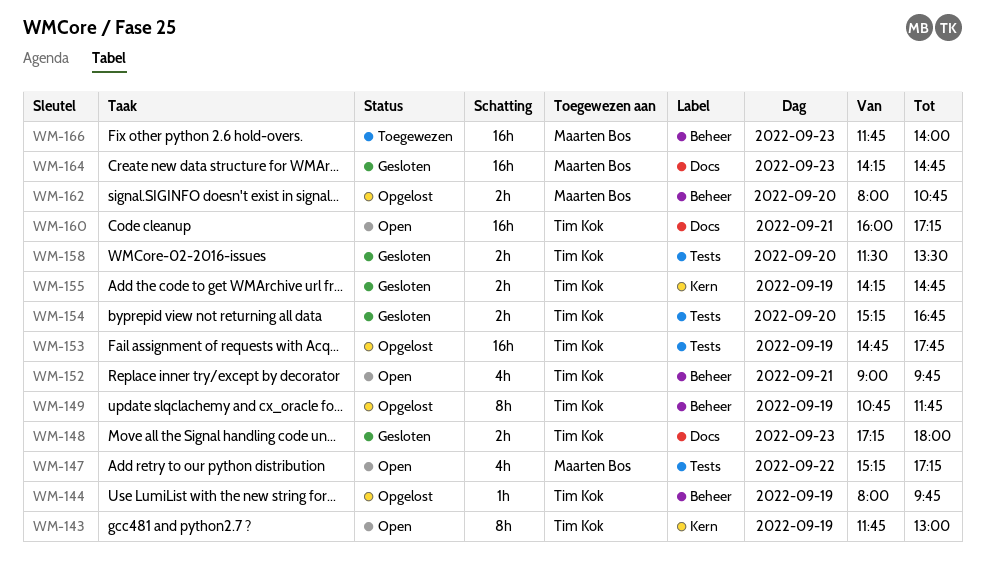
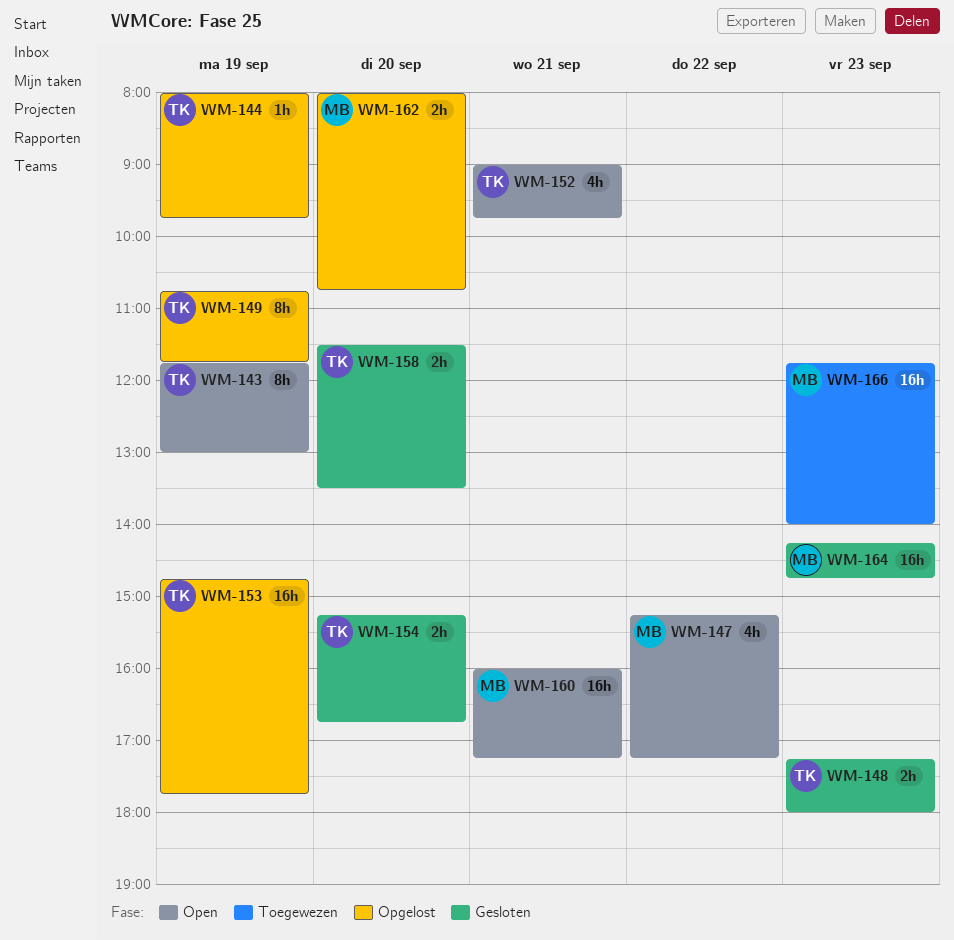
WM-155: present -> none
WM-160, owner: Tim Kok -> Maarten Bos

